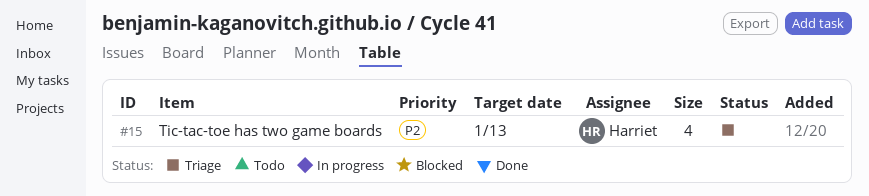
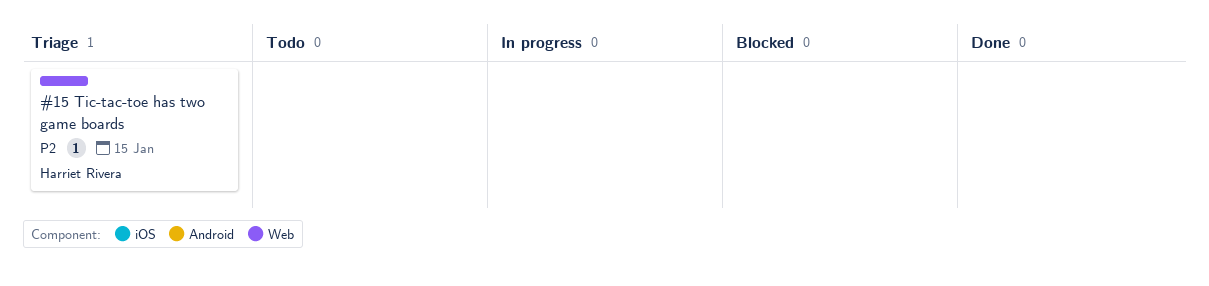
#15, estimate: 4 -> 1
#15, due: Jan 13 -> Jan 15

